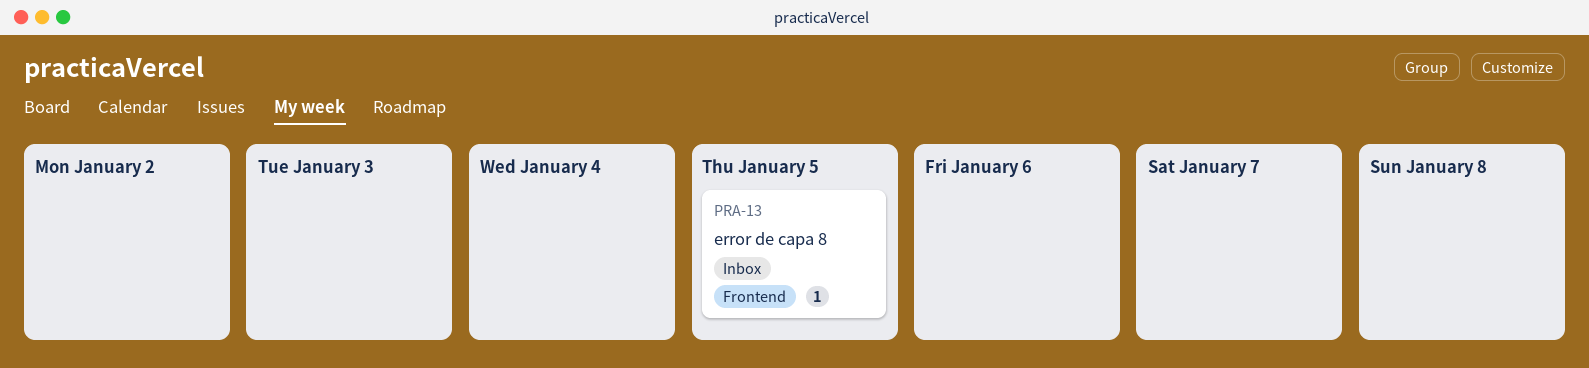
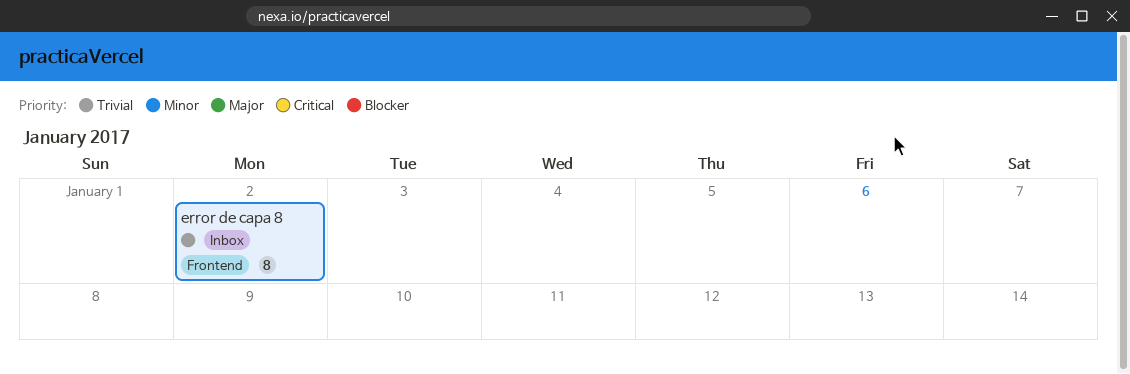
error de capa 8, estimate: 1 -> 8
error de capa 8, due: Jan 5 -> Jan 2

